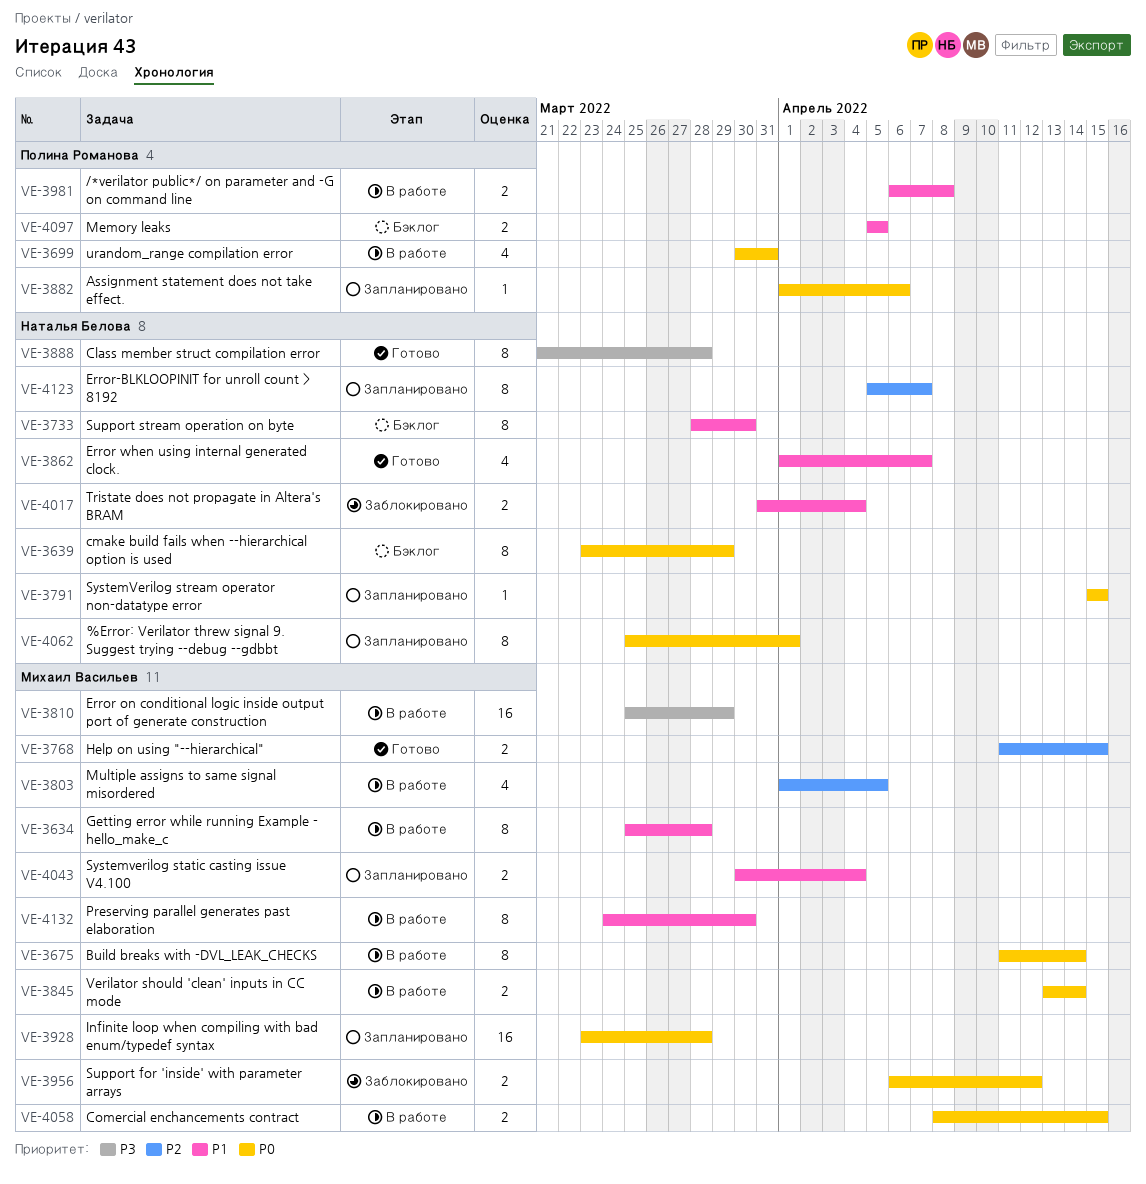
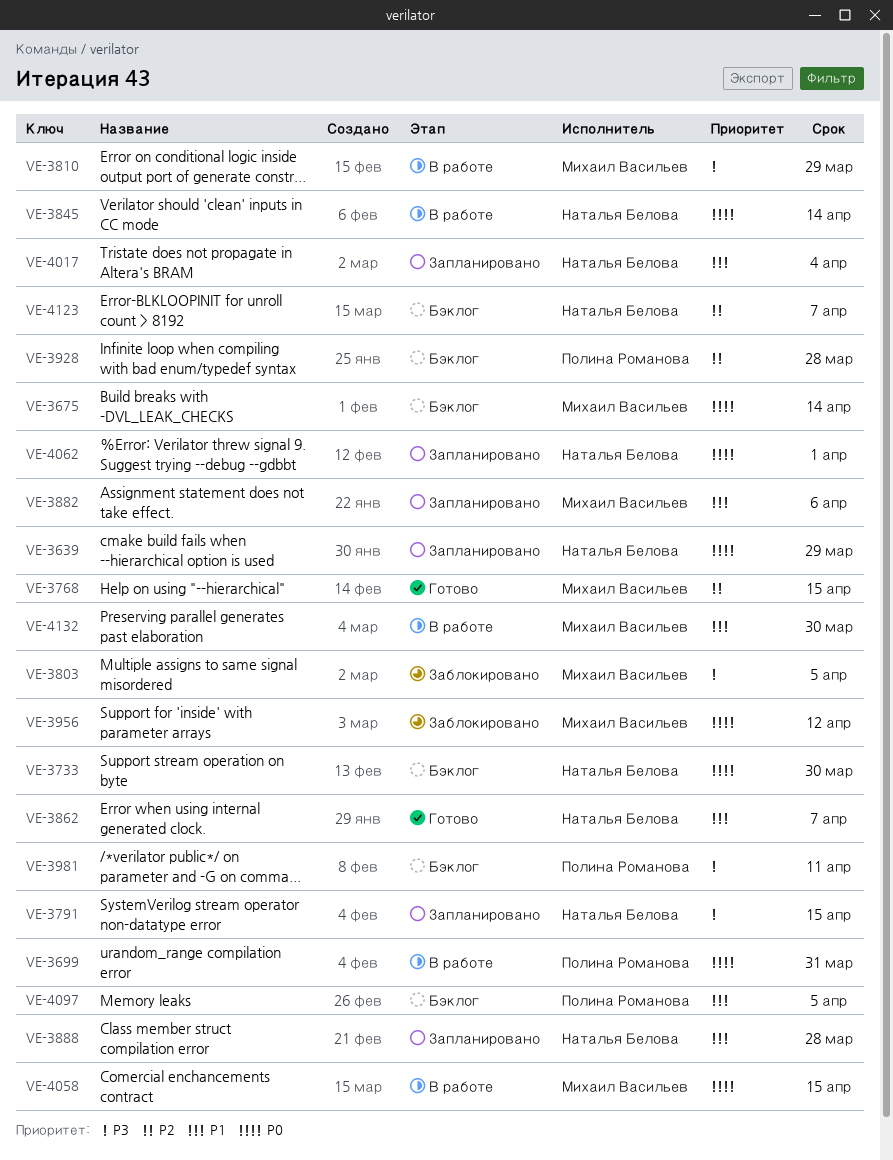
VE-3634: present -> none
VE-3639, status: Бэклог -> Запланировано
VE-3675, status: В работе -> Бэклог
VE-3733, priority: P1 -> P0
VE-3791, priority: P0 -> P3
VE-3803, status: В работе -> Заблокировано
VE-3803, priority: P2 -> P3
VE-3845, owner: Михаил Васильев -> Наталья Белова
VE-3882, owner: Полина Романова -> Михаил Васильев
VE-3882, priority: P0 -> P1
VE-3888, status: Готово -> Запланировано
VE-3888, priority: P3 -> P1
VE-3928, status: Запланировано -> Бэклог
VE-3928, owner: Михаил Васильев -> Полина Романова
VE-3928, priority: P0 -> P2
VE-3981, status: В работе -> Бэклог
VE-3981, priority: P1 -> P3
VE-3981, due: Apr 8 -> Apr 11
VE-4017, status: Заблокировано -> Запланировано
VE-4043: present -> none
VE-4123, status: Запланировано -> Бэклог

